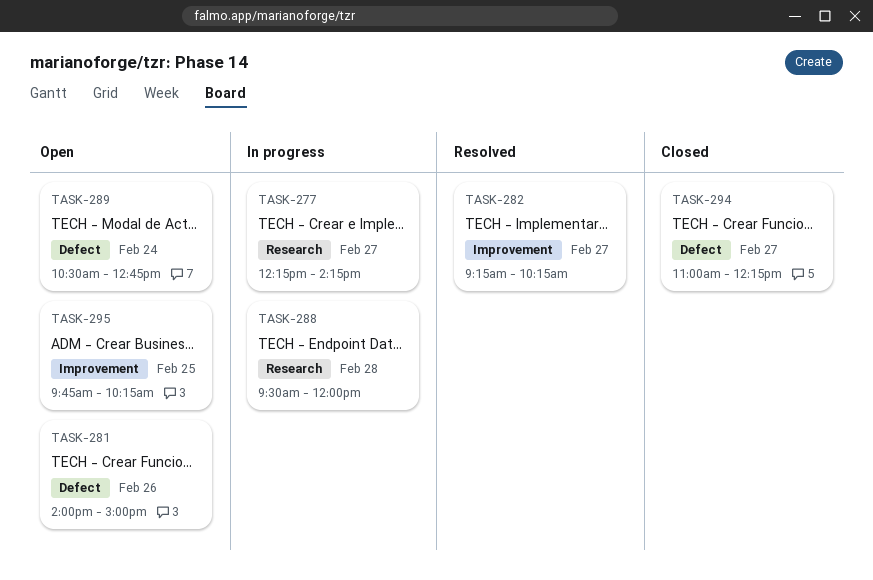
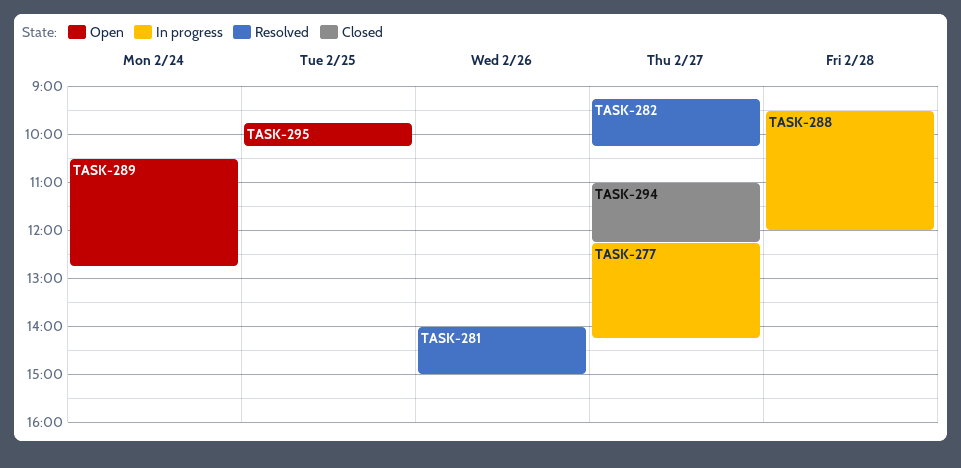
TASK-281, status: Open -> Resolved

